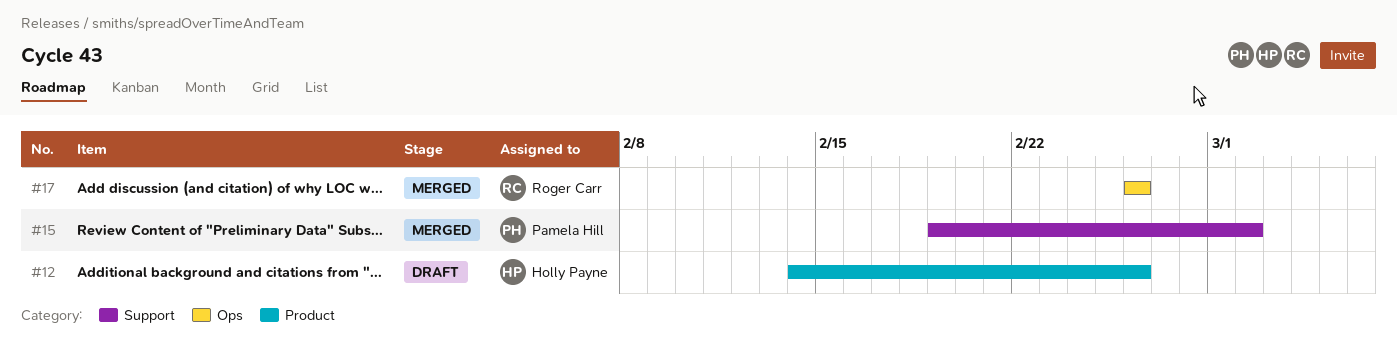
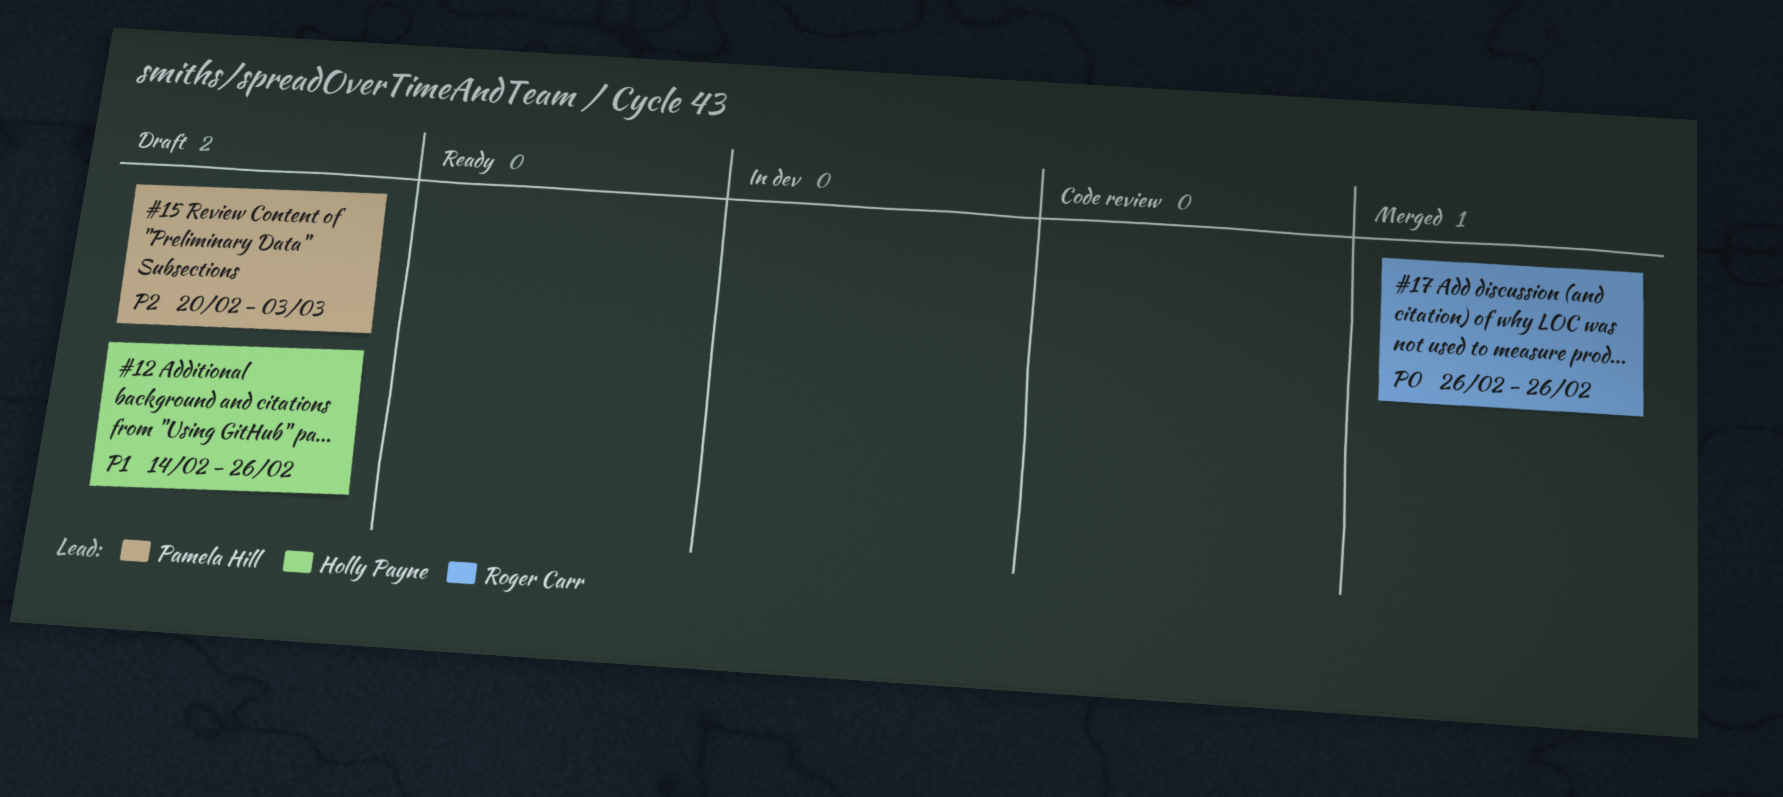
#15, status: Merged -> Draft
#15, start: Feb 19 -> Feb 20
#15, due: Mar 2 -> Mar 3

